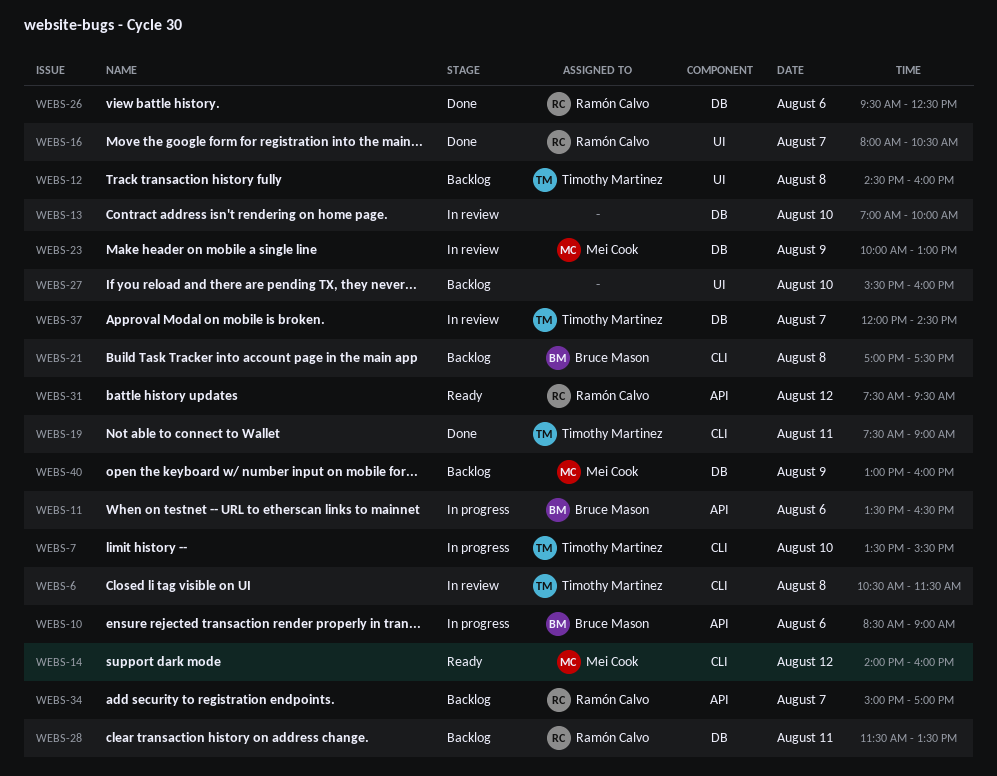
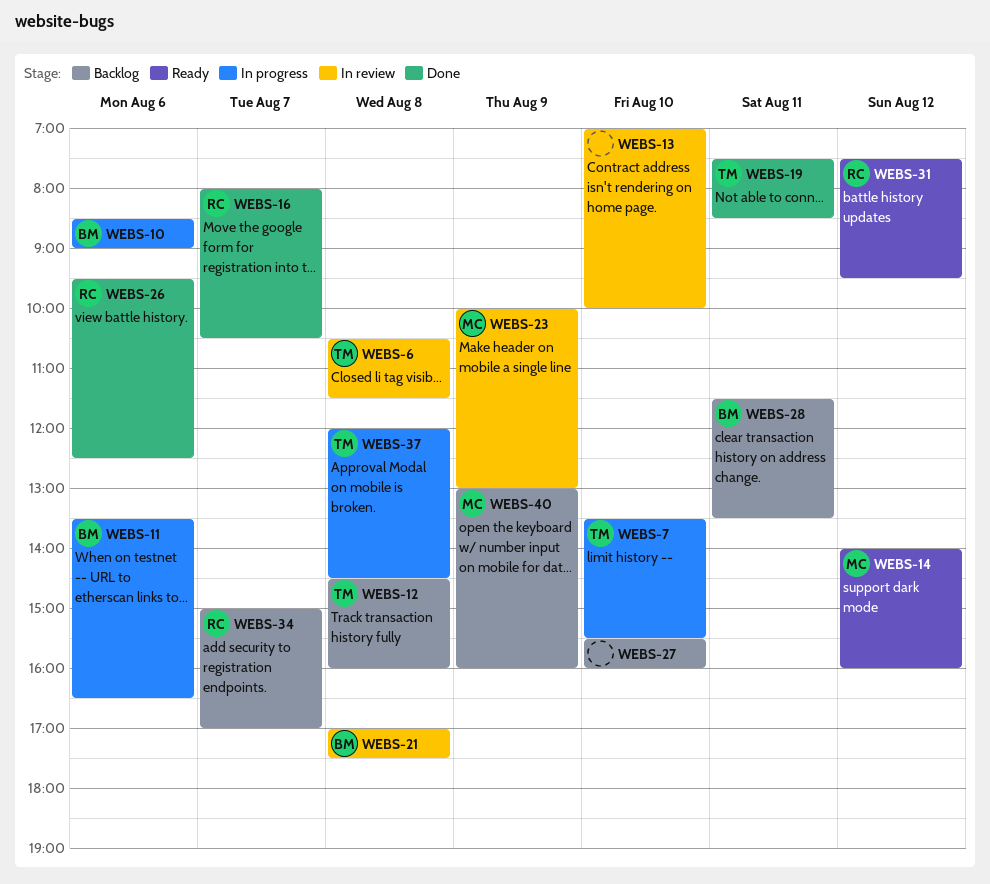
WEBS-19, ends: 09:00 -> 08:30
WEBS-21, status: Backlog -> In review
WEBS-28, owner: Ramón Calvo -> Bruce Mason
WEBS-37, status: In review -> In progress
WEBS-37, day: Aug 7 -> Aug 8

